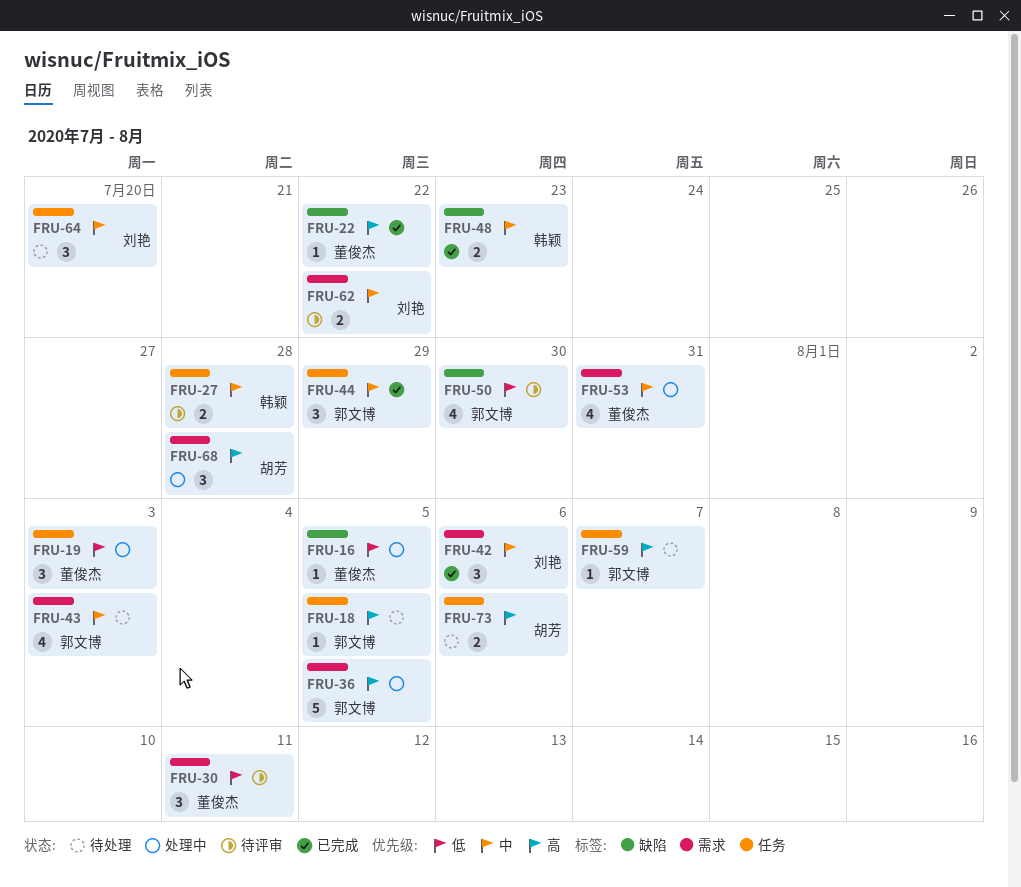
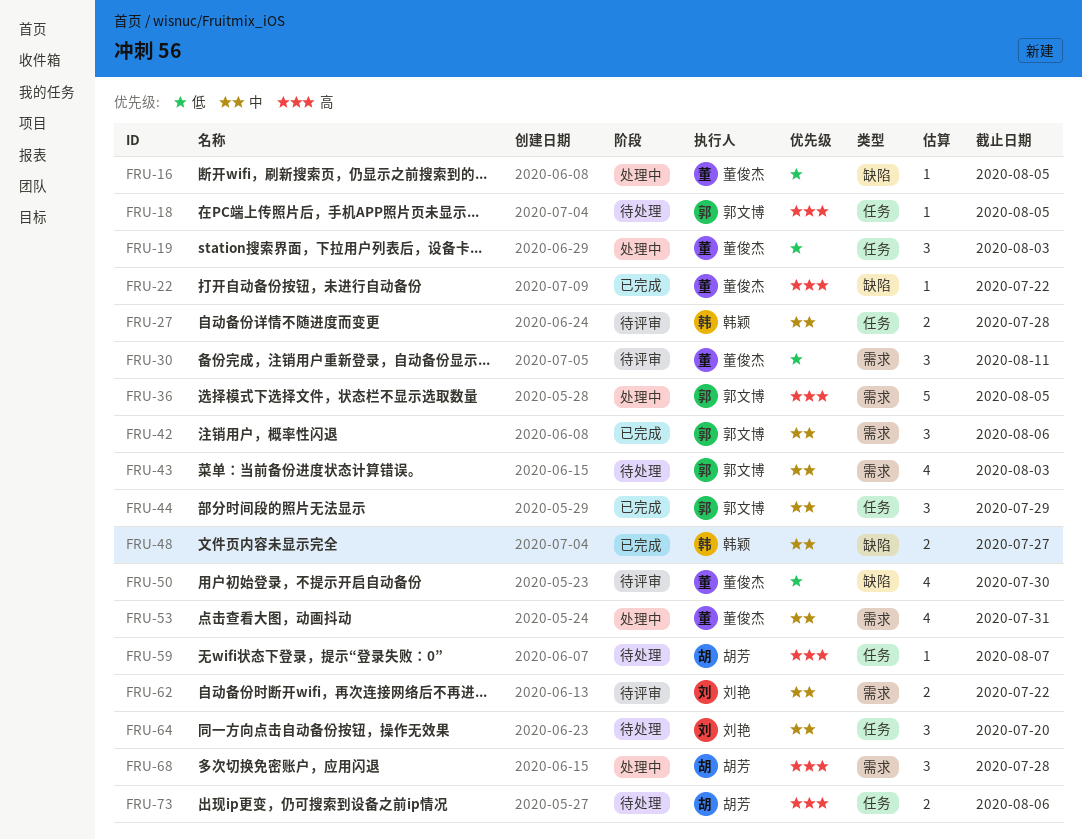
FRU-42, owner: 刘艳 -> 郭文博
FRU-48, due: Jul 23 -> Jul 27
FRU-50, owner: 郭文博 -> 董俊杰
FRU-59, owner: 郭文博 -> 胡芳

